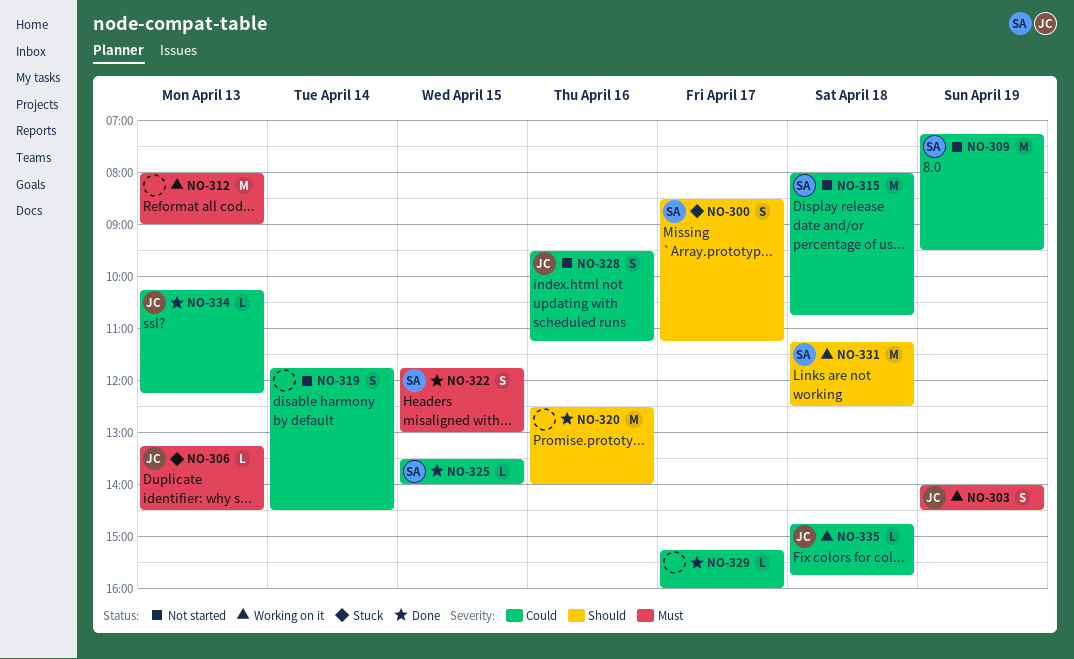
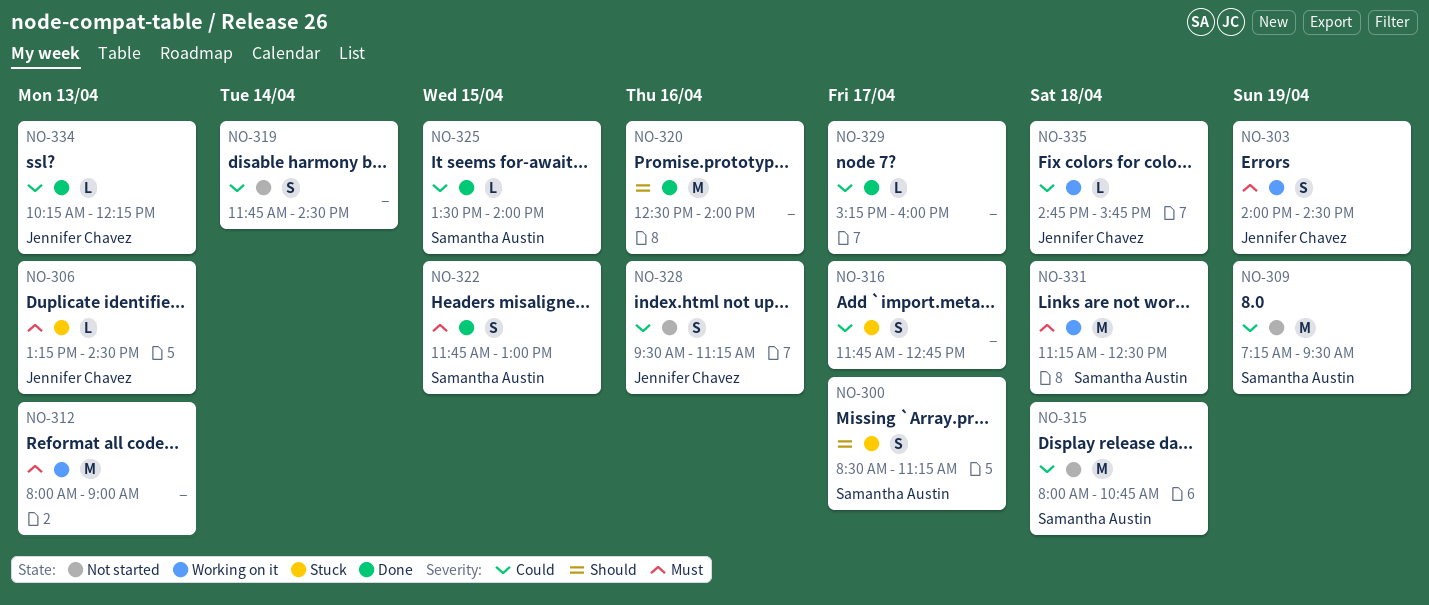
NO-316: none -> present
NO-331, priority: Should -> Must

